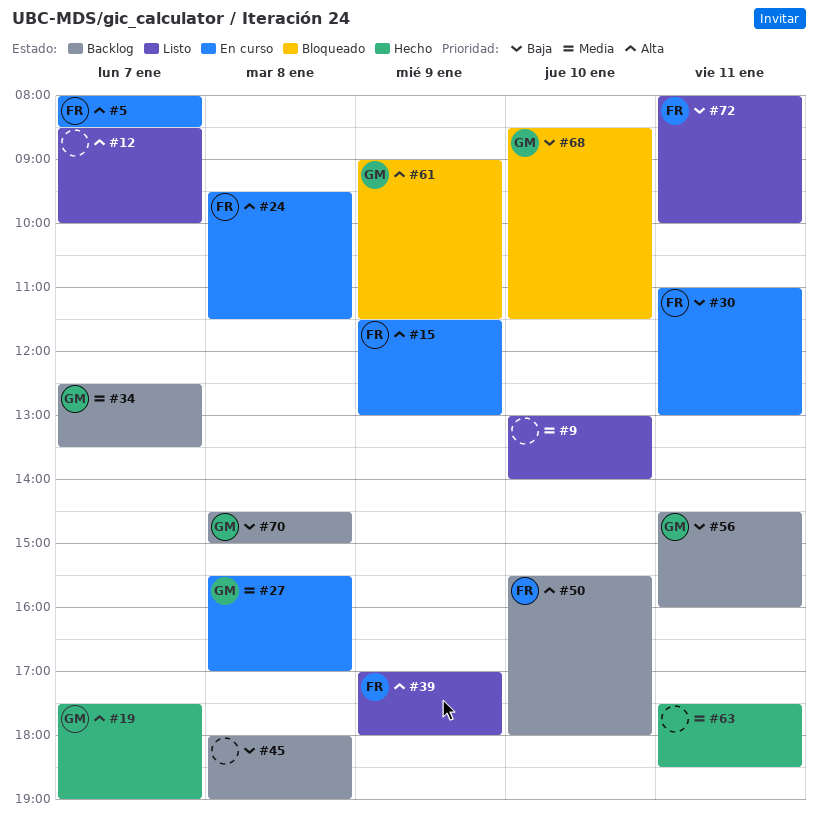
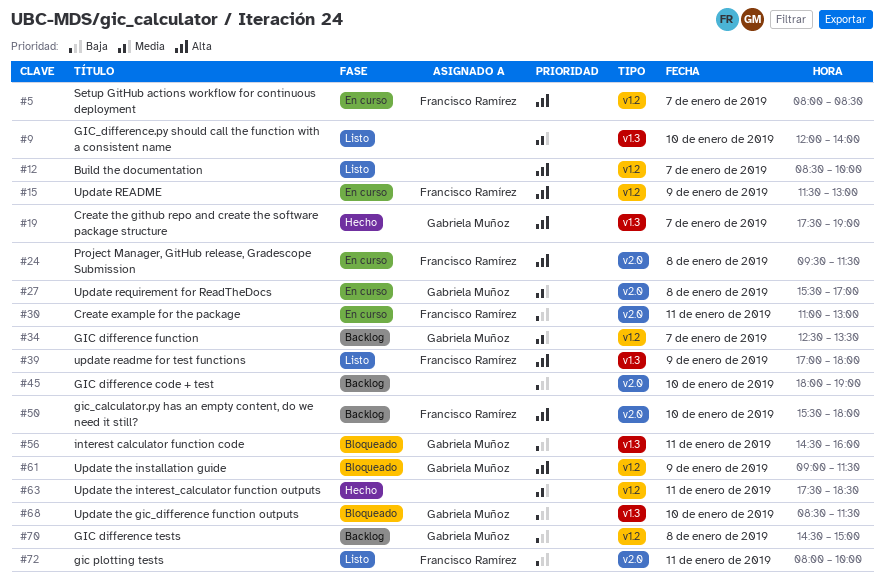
#9, begins: 13:00 -> 12:00
#45, day: Jan 8 -> Jan 10
#56, status: Backlog -> Bloqueado

